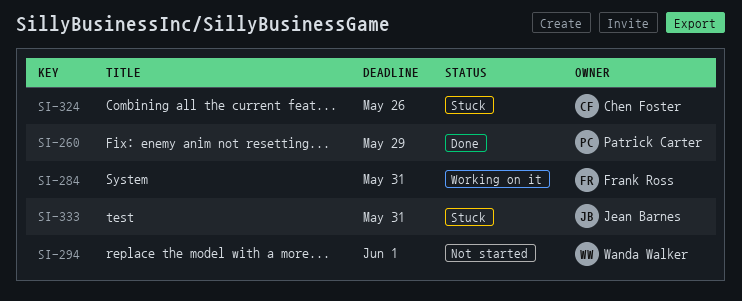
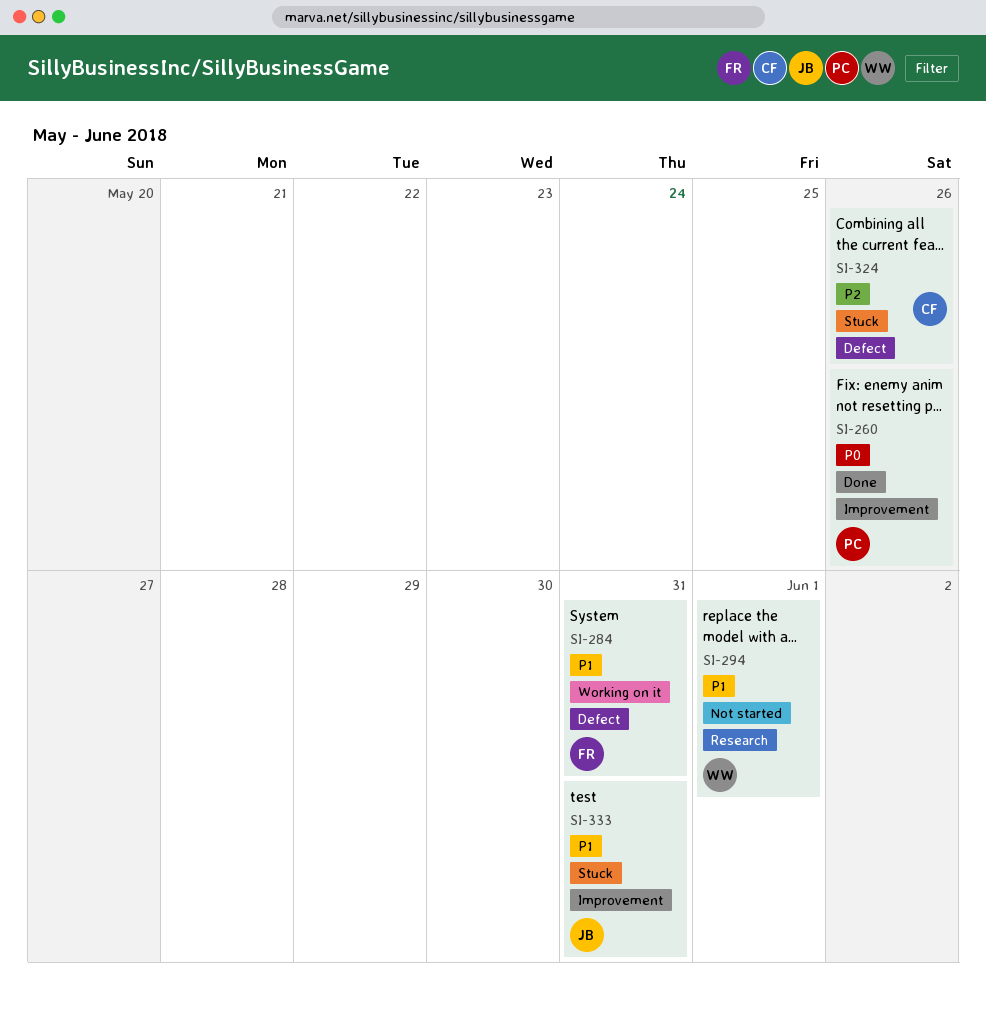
SI-260, due: May 29 -> May 26

